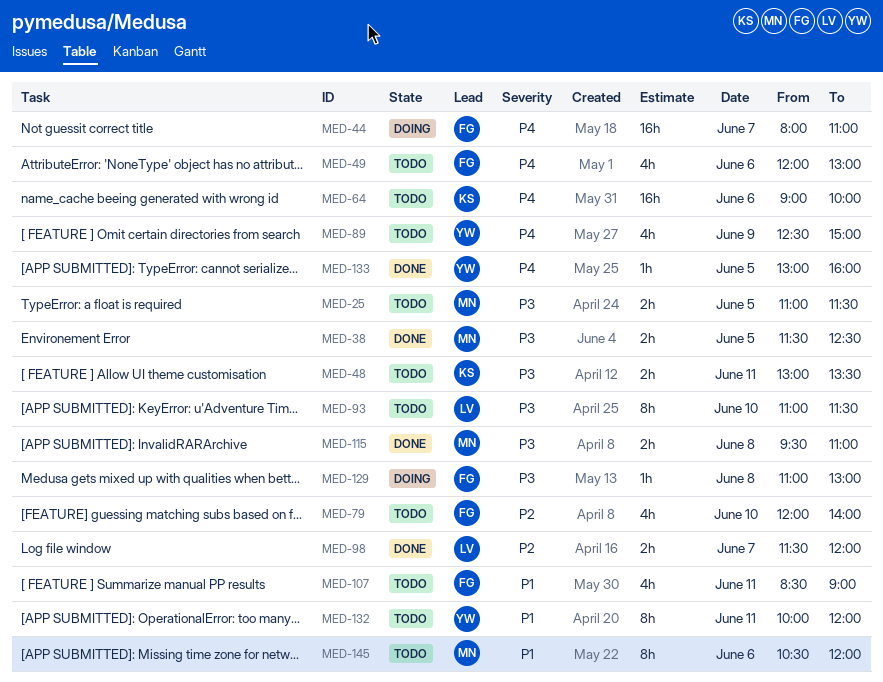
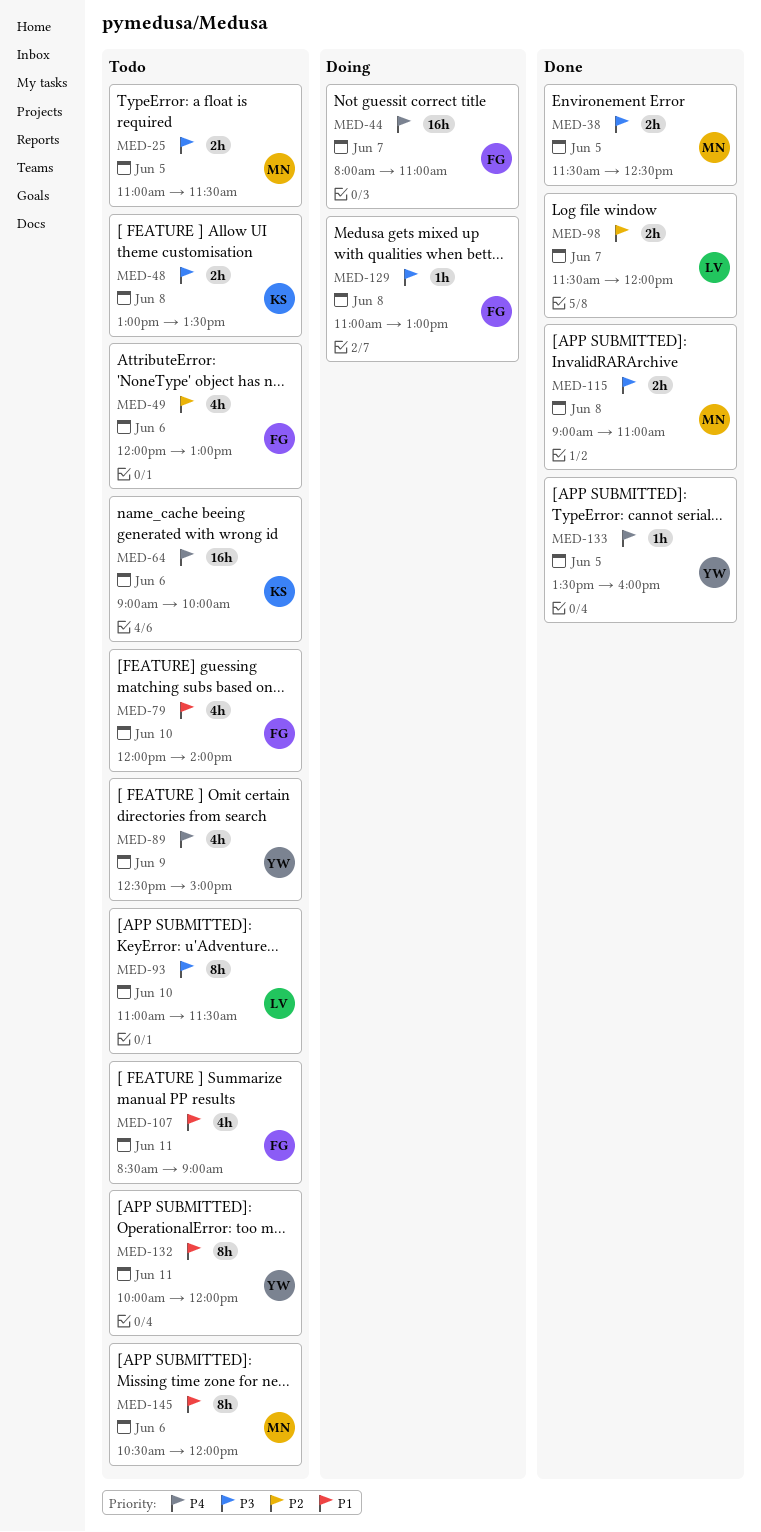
MED-48, day: Jun 11 -> Jun 8
MED-49, priority: P4 -> P2
MED-79, priority: P2 -> P1
MED-115, begins: 09:30 -> 09:00
MED-133, begins: 13:00 -> 13:30

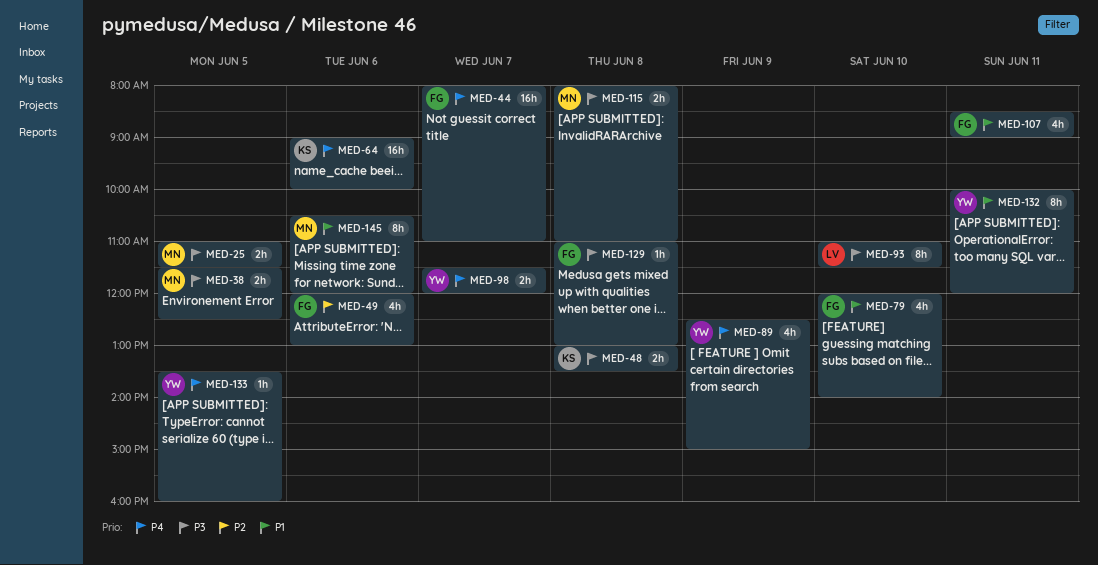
MED-98, owner: LV -> YW
MED-98, priority: P2 -> P4
MED-115, begins: 09:00 -> 08:00

